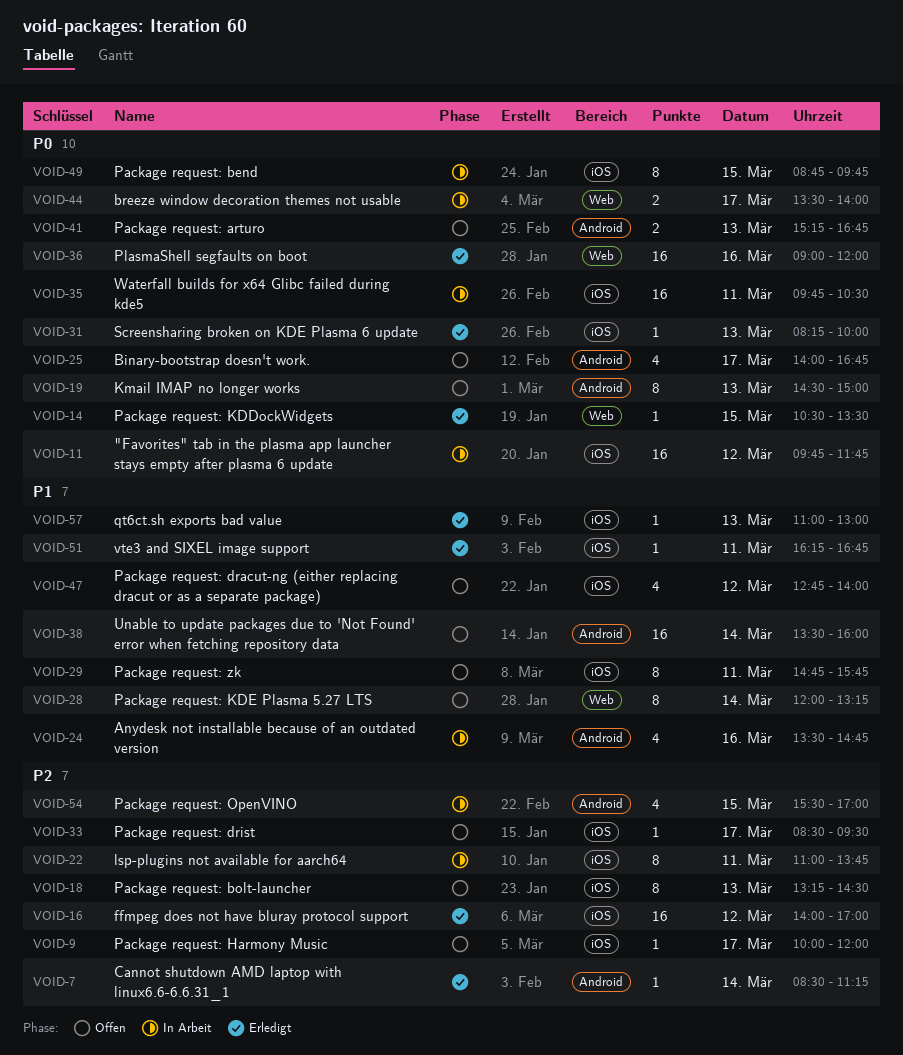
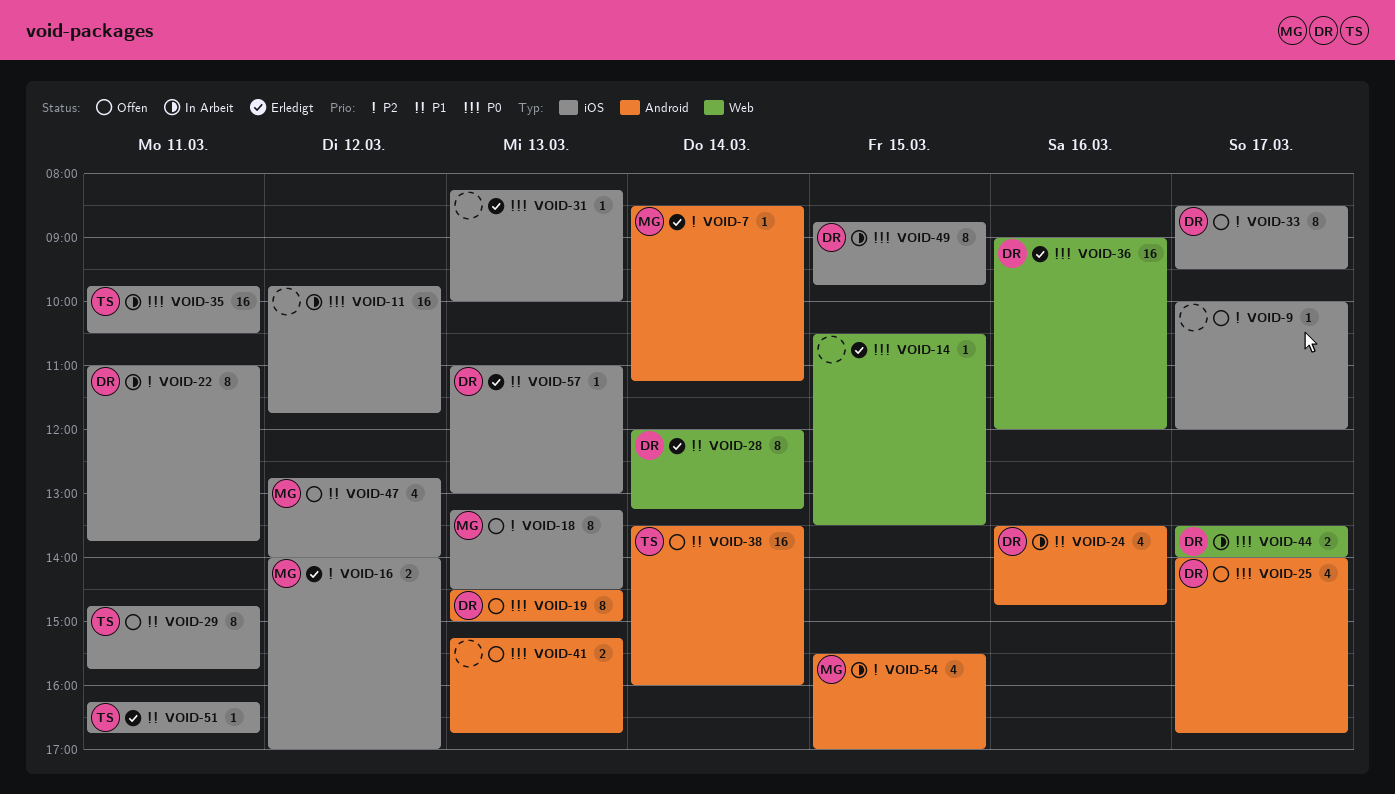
VOID-16, estimate: 16 -> 2
VOID-28, status: Offen -> Erledigt
VOID-33, estimate: 1 -> 8

